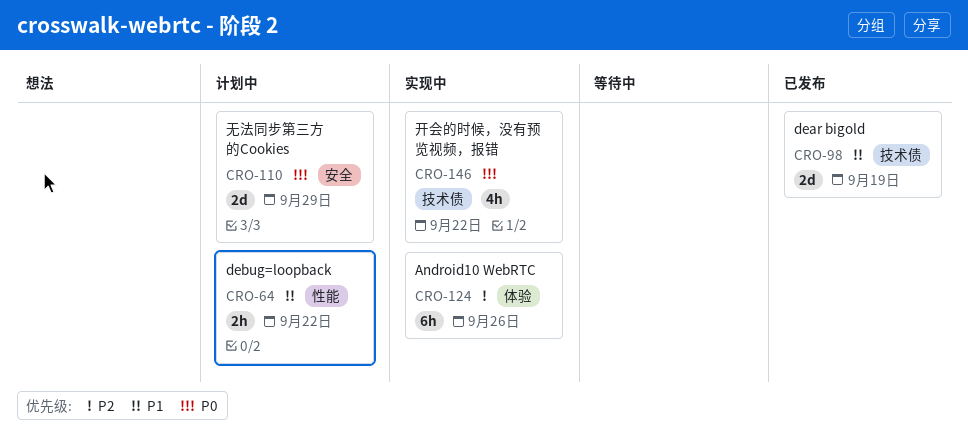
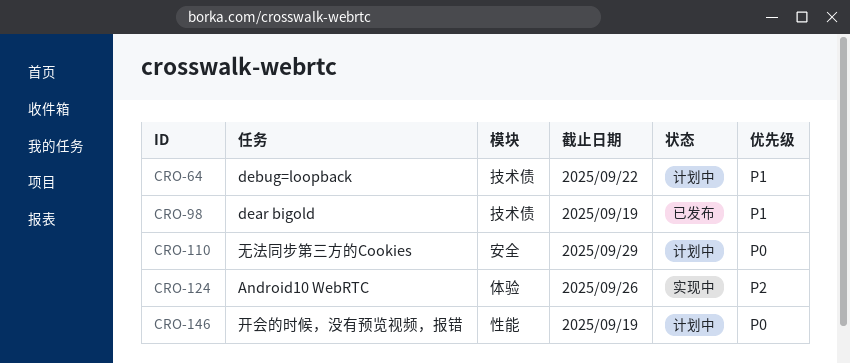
CRO-64, label: 性能 -> 技术债
CRO-146, status: 实现中 -> 计划中
CRO-146, label: 技术债 -> 性能
CRO-146, due: Sep 22 -> Sep 19

